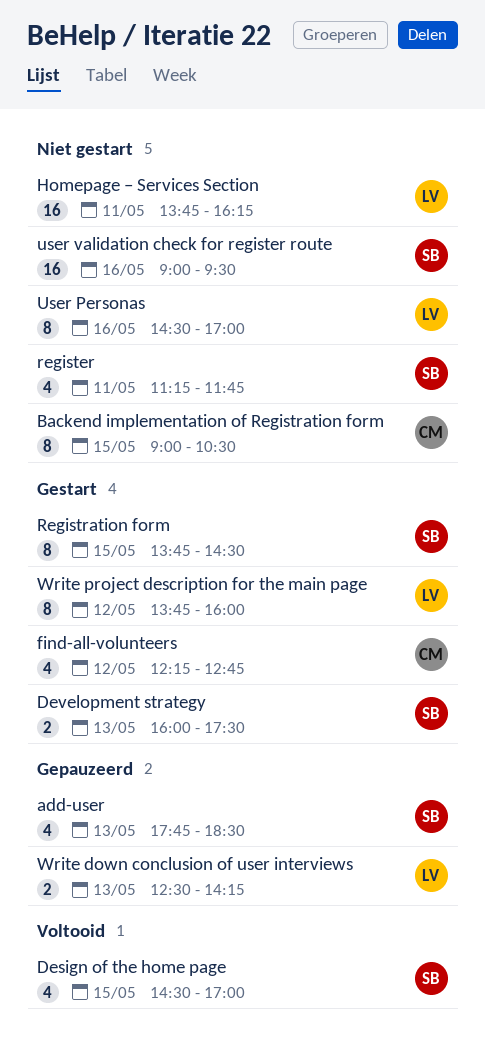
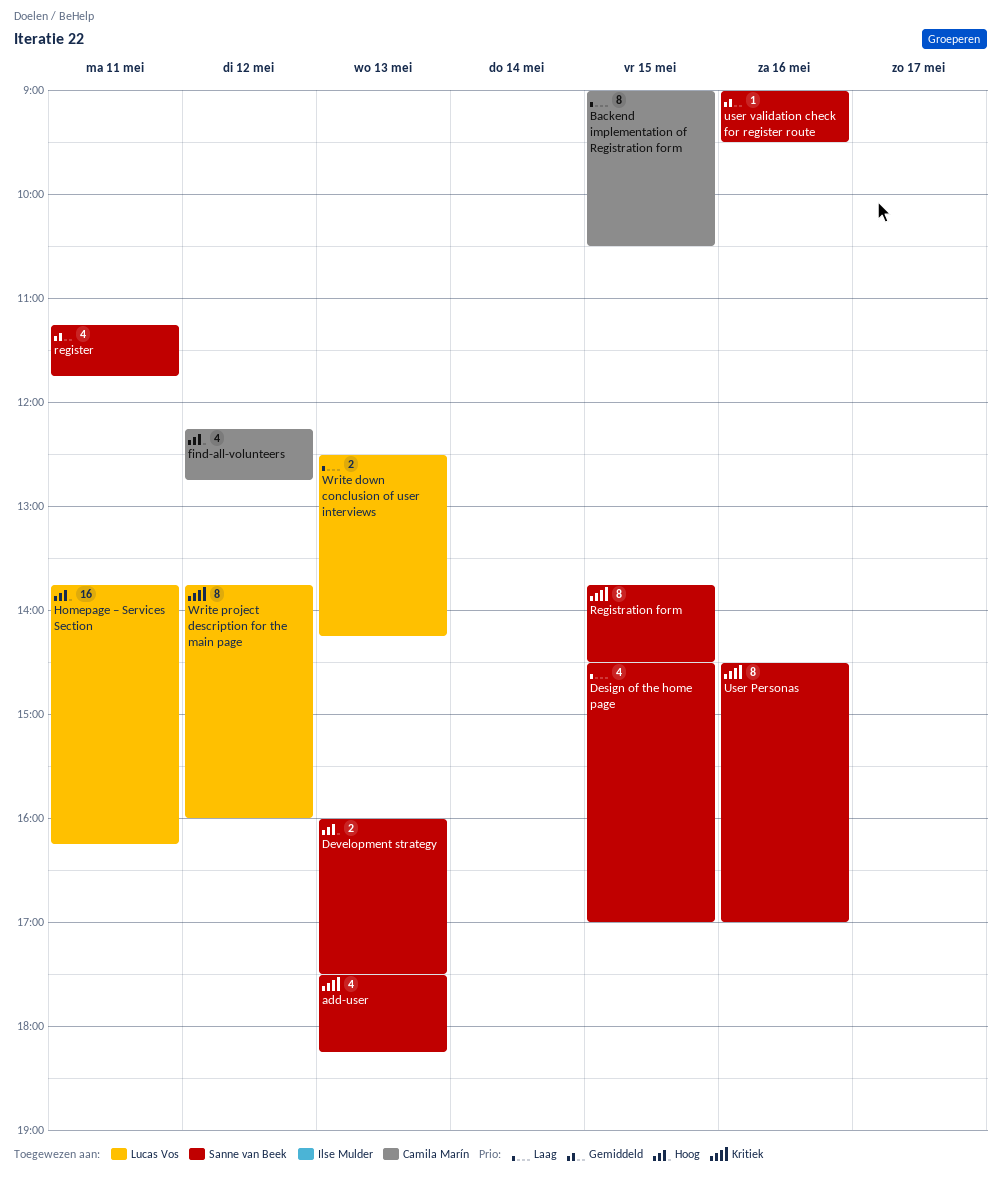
add-user, begins: 17:45 -> 17:30
add-user, ends: 18:30 -> 18:15
User Personas, owner: Lucas Vos -> Sanne van Beek
user validation check for register route, estimate: 16 -> 1

